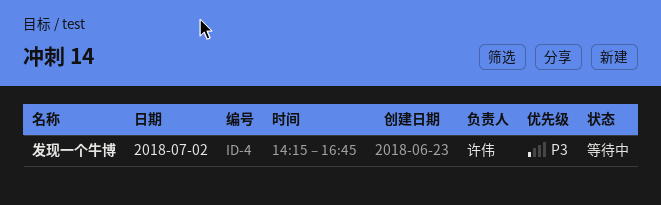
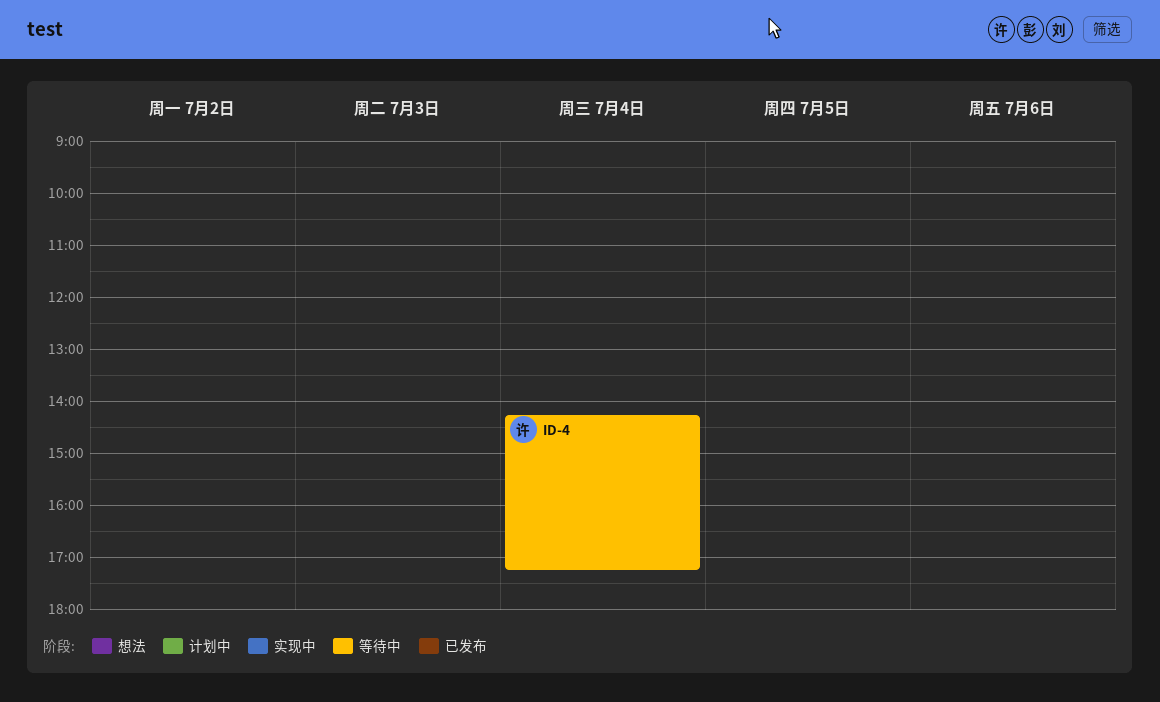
ID-4, day: Jul 2 -> Jul 4
ID-4, ends: 16:45 -> 17:15

